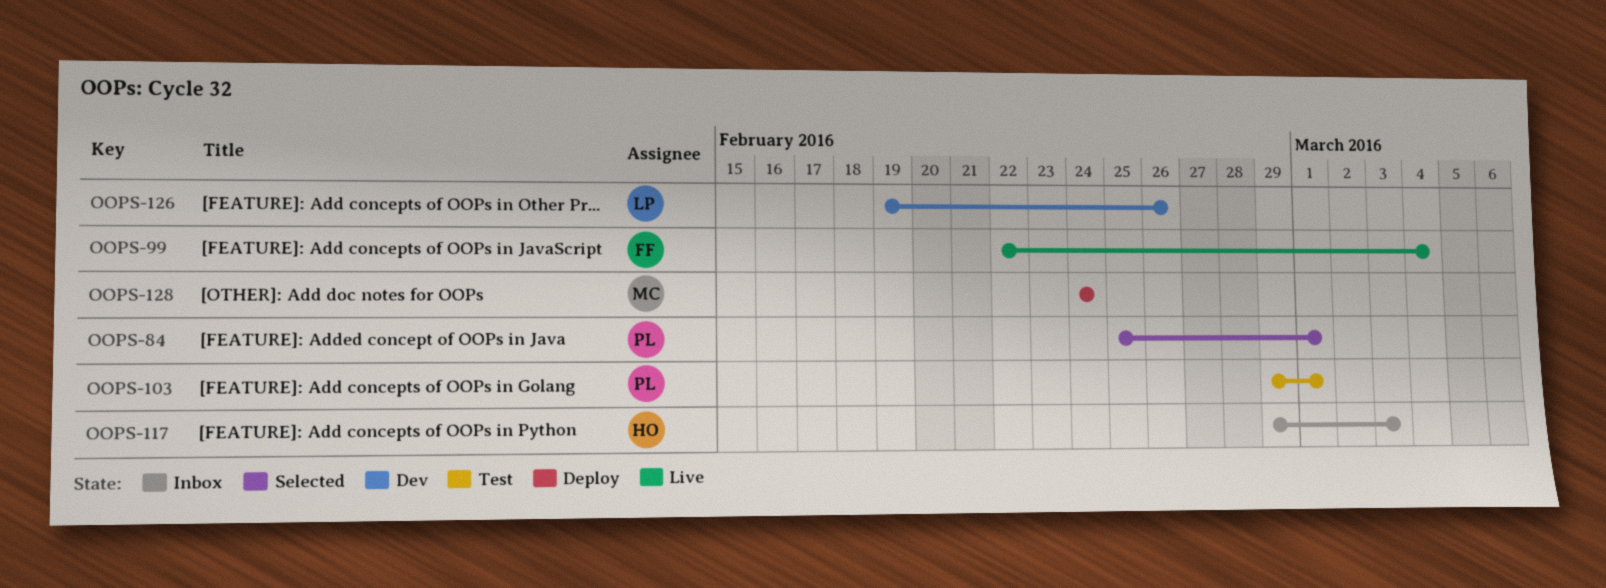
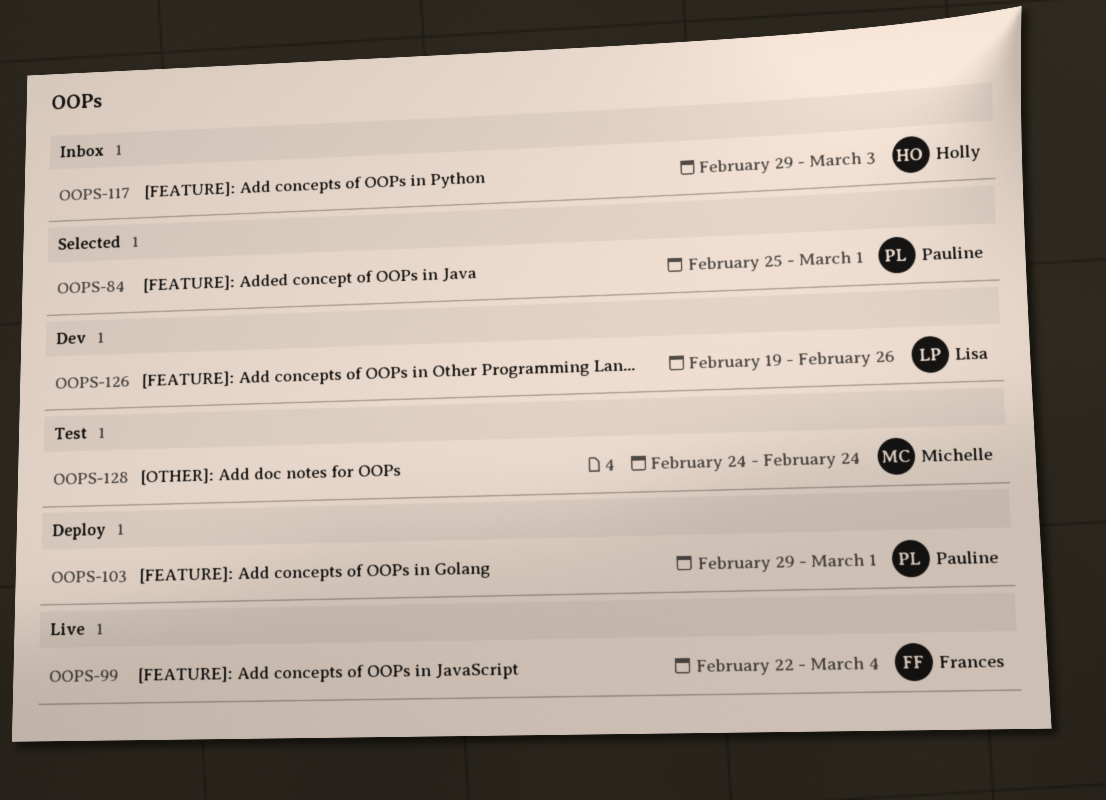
OOPS-103, status: Test -> Deploy
OOPS-128, status: Deploy -> Test

